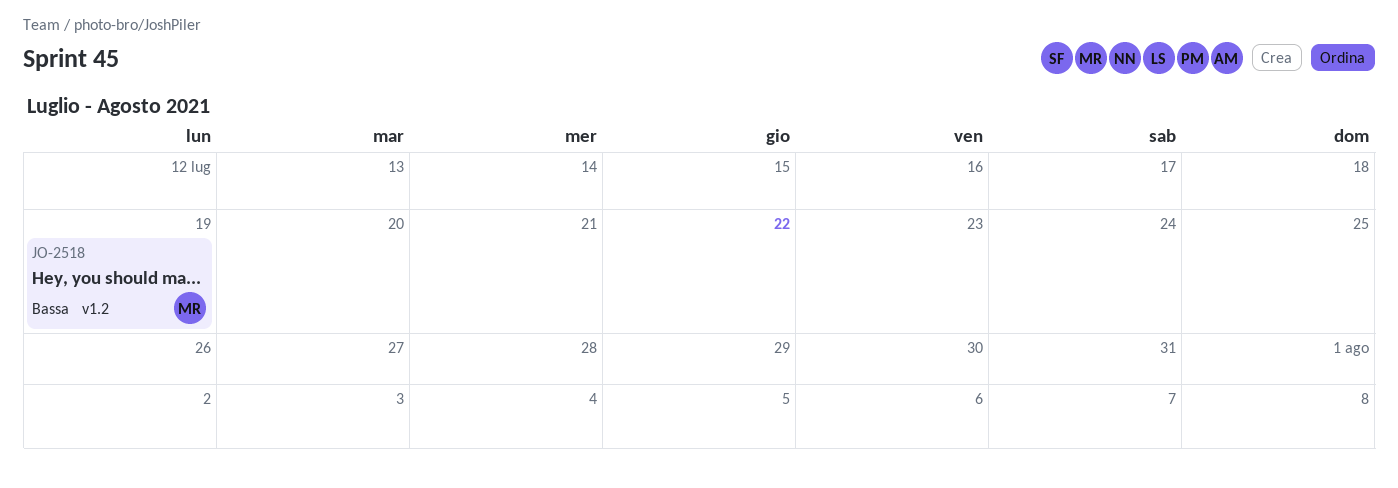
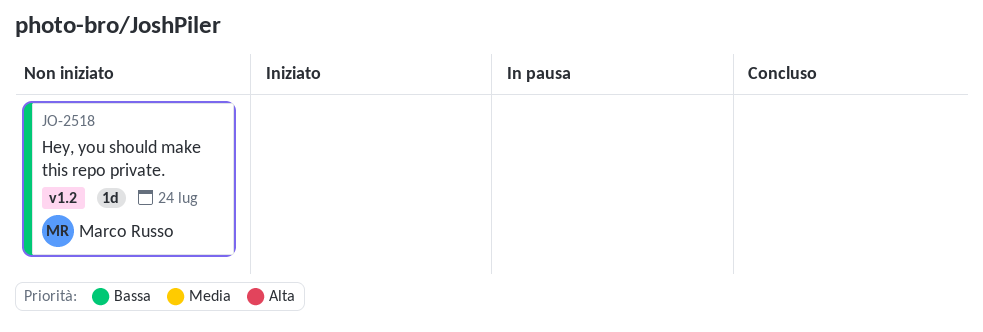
JO-2518, due: Jul 19 -> Jul 24

